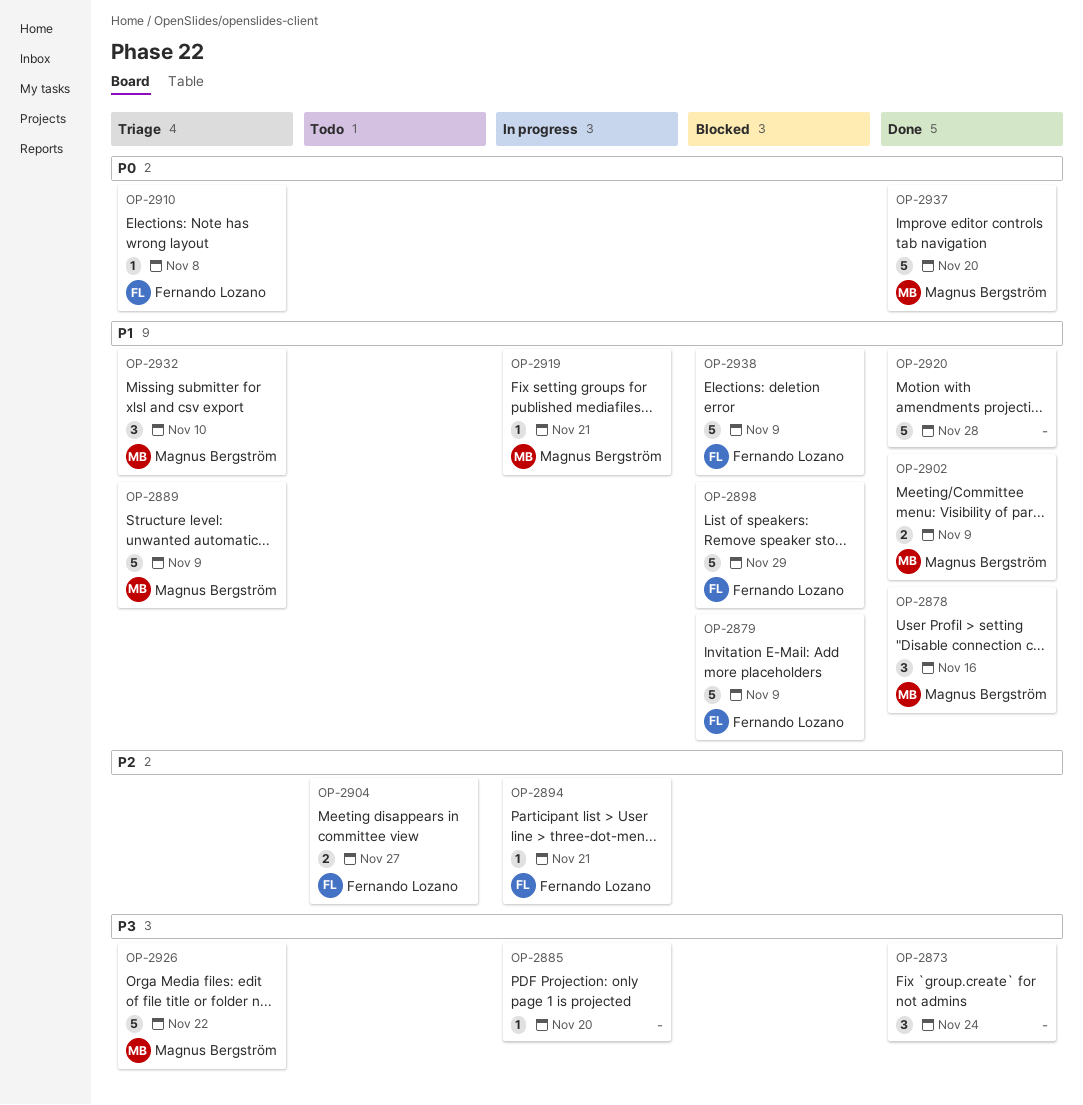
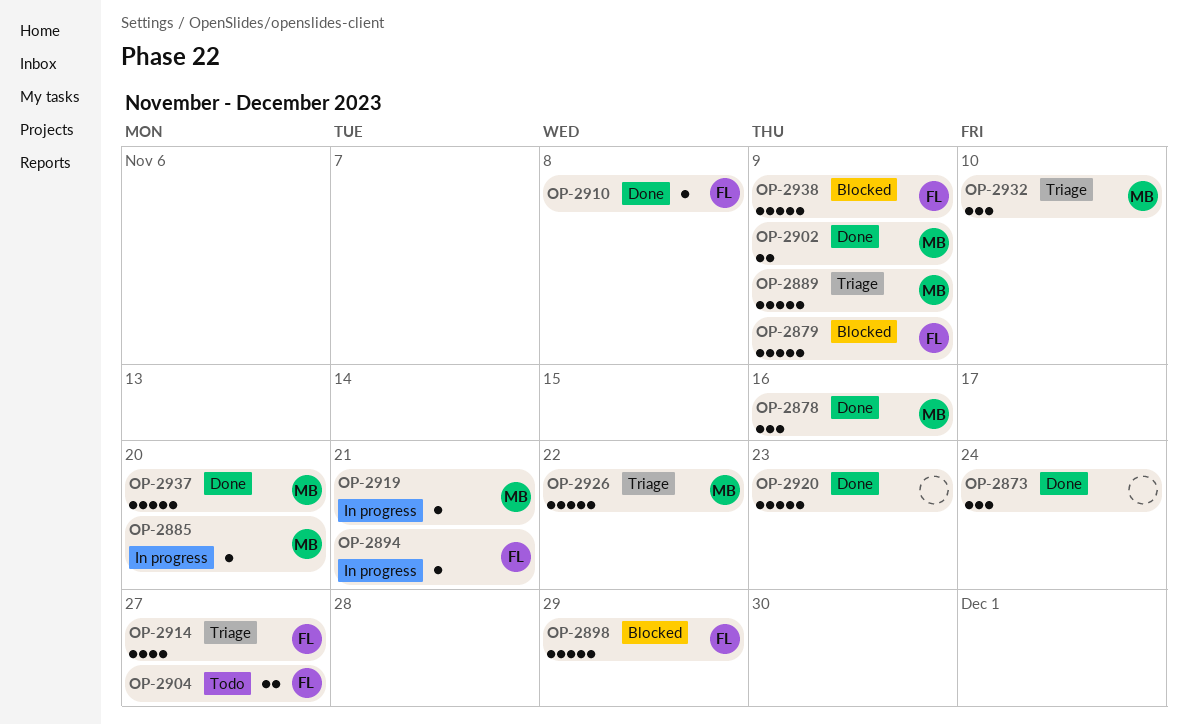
OP-2885, owner: none -> Magnus Bergström
OP-2910, status: Triage -> Done
OP-2914: none -> present
OP-2920, due: Nov 28 -> Nov 23

